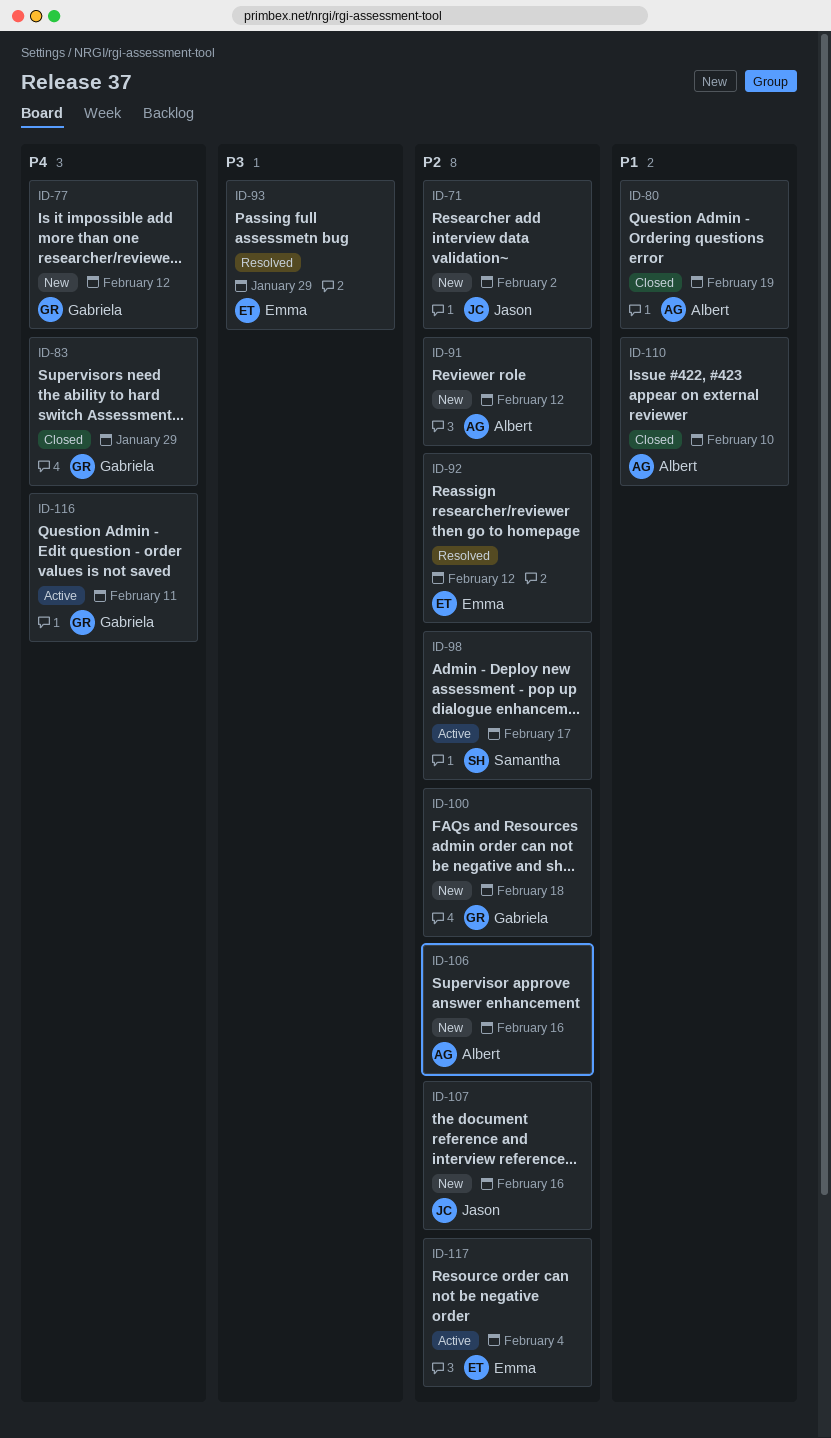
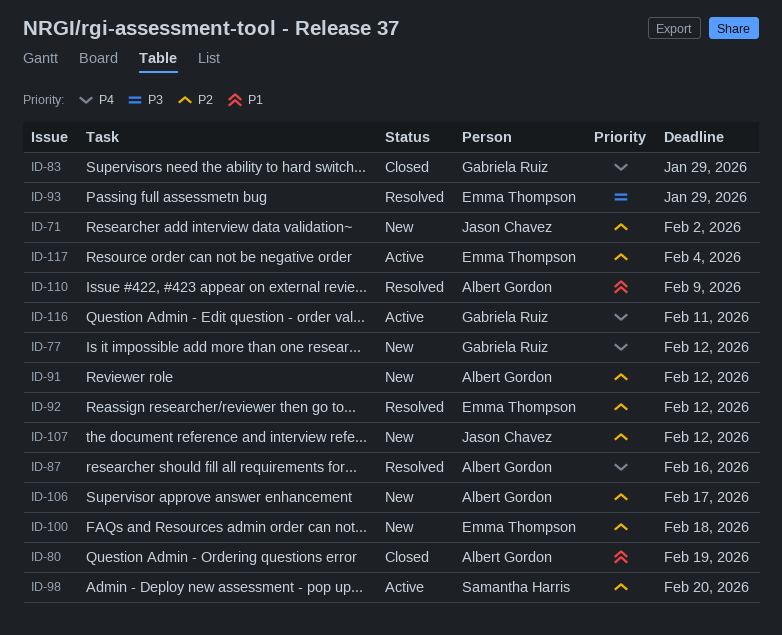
ID-87: none -> present
ID-98, due: Feb 17 -> Feb 20
ID-100, owner: Gabriela Ruiz -> Emma Thompson
ID-106, due: Feb 16 -> Feb 17
ID-107, due: Feb 16 -> Feb 12
ID-110, status: Closed -> Resolved
ID-110, due: Feb 10 -> Feb 9

